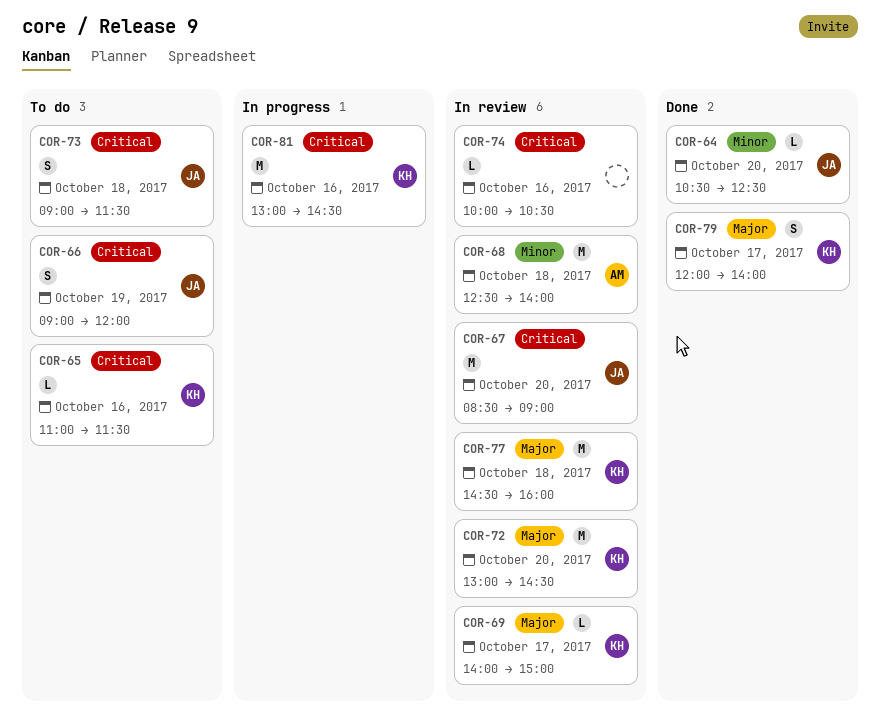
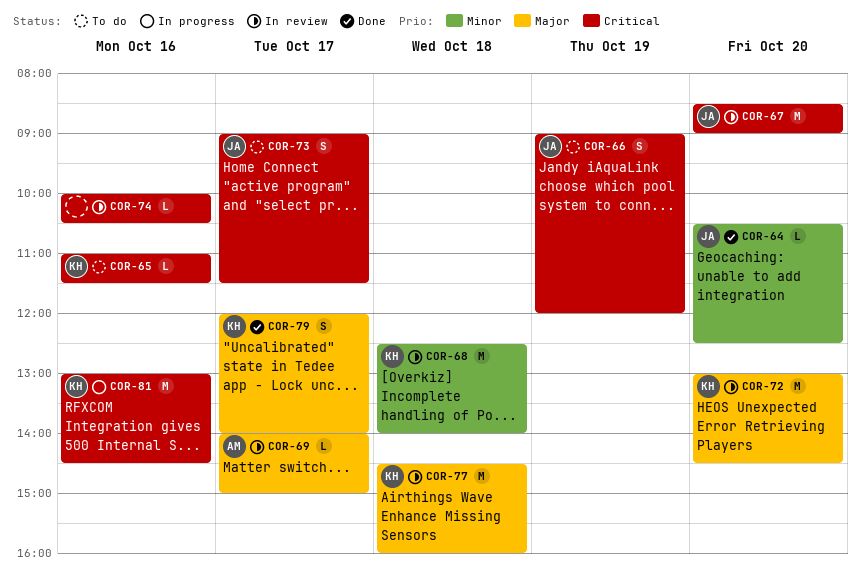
COR-68, owner: AM -> KH
COR-69, owner: KH -> AM
COR-73, day: Oct 18 -> Oct 17

